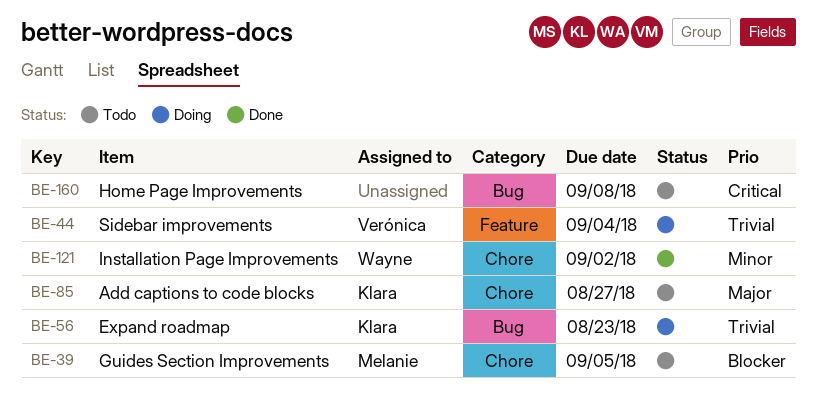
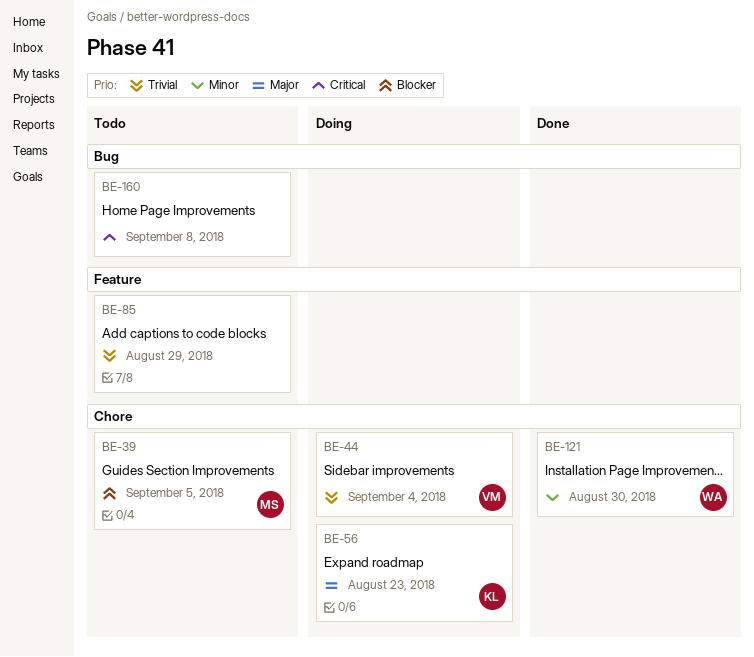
BE-44, label: Feature -> Chore
BE-56, priority: Trivial -> Major
BE-56, label: Bug -> Chore
BE-85, owner: Klara -> none
BE-85, priority: Major -> Trivial
BE-85, label: Chore -> Feature
BE-85, due: Aug 27 -> Aug 29
BE-121, due: Sep 2 -> Aug 30

